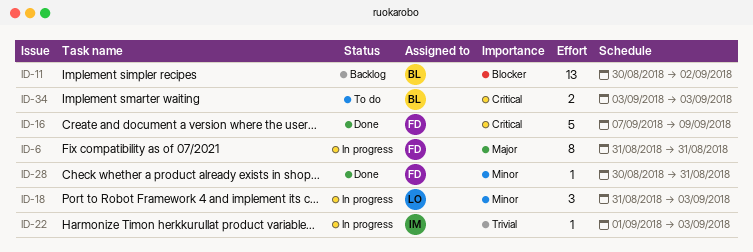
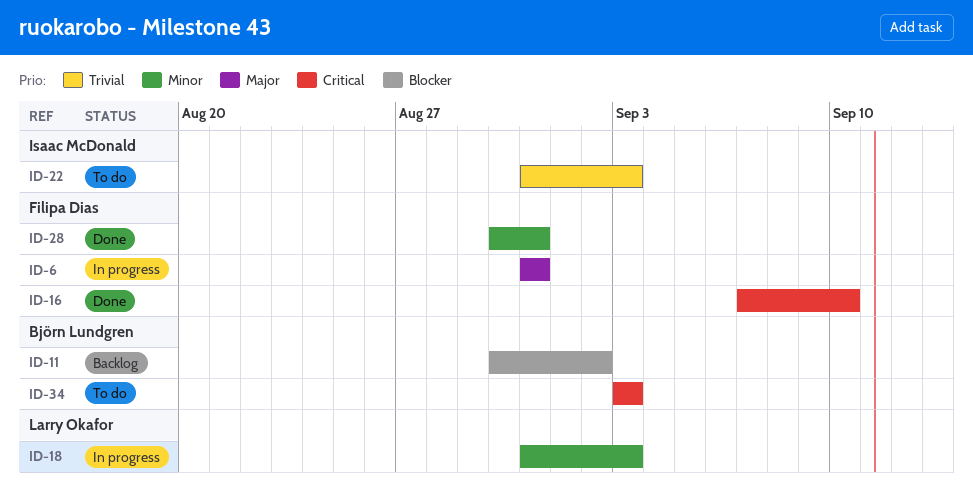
ID-16, due: Sep 9 -> Sep 10
ID-22, status: In progress -> To do
ID-22, start: Sep 1 -> Aug 31

